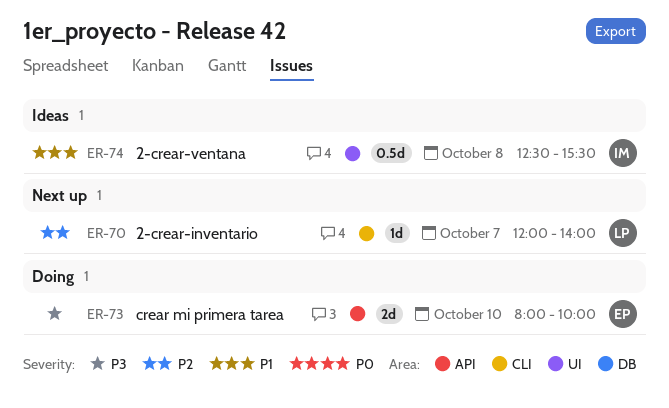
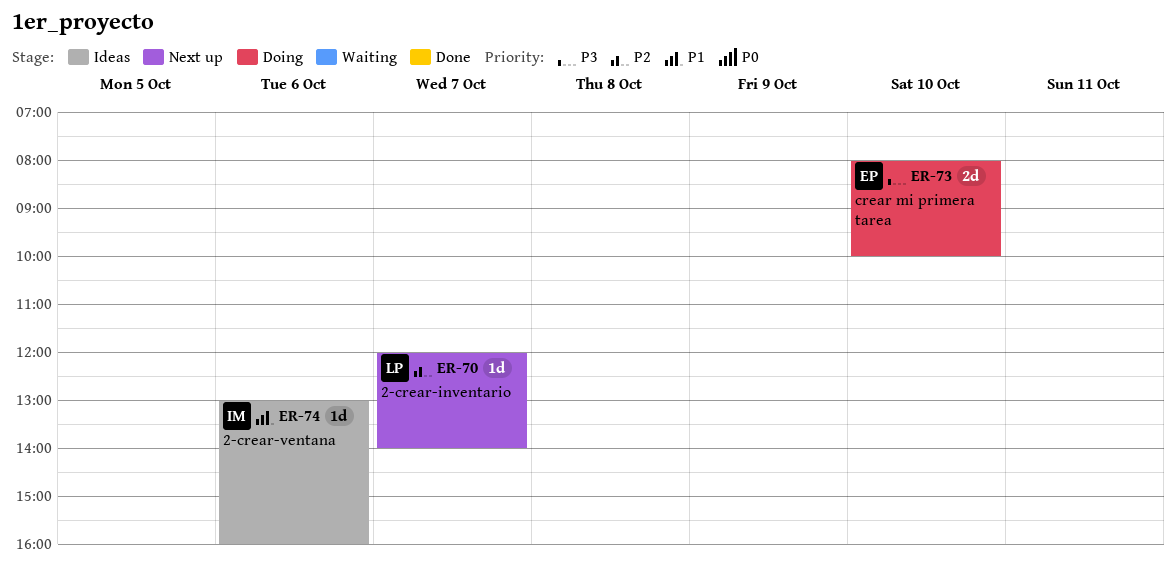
ER-74, estimate: 0.5d -> 1d
ER-74, day: Oct 8 -> Oct 6
ER-74, begins: 12:30 -> 13:00
ER-74, ends: 15:30 -> 16:00

